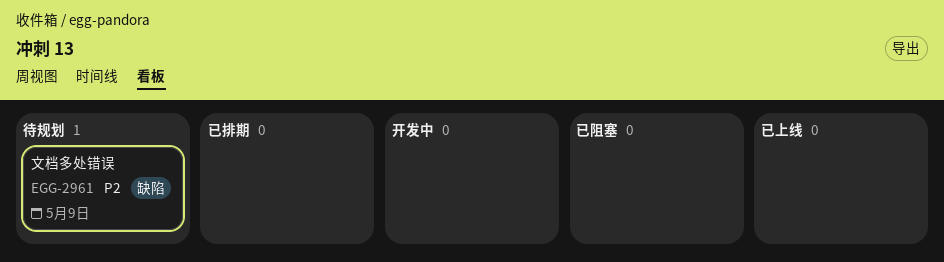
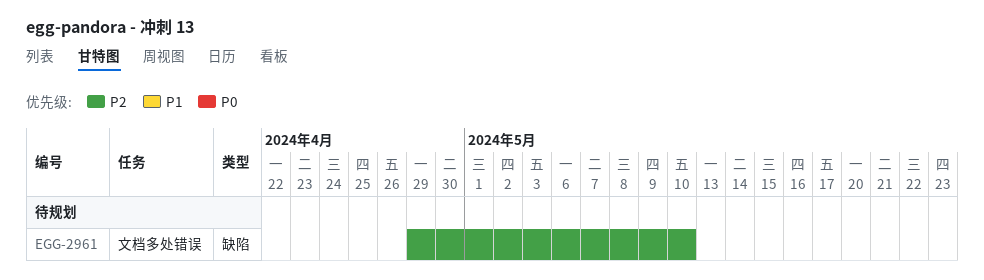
EGG-2961, due: May 9 -> May 10

